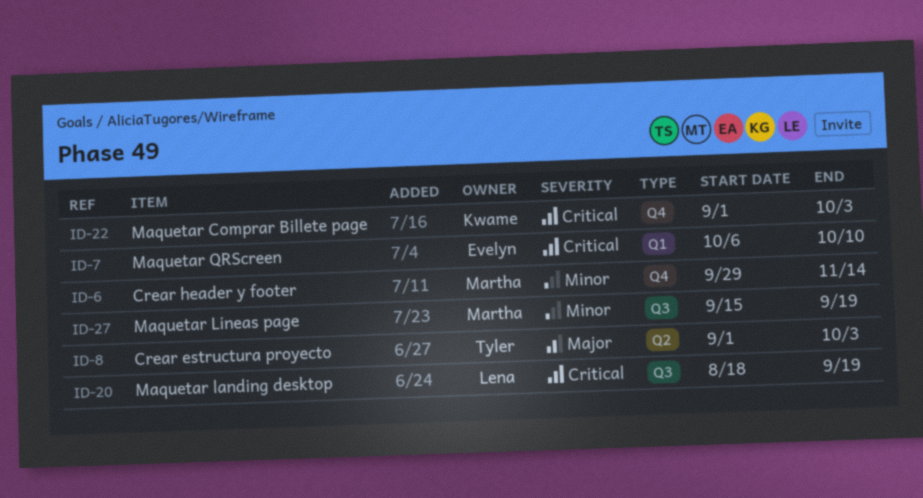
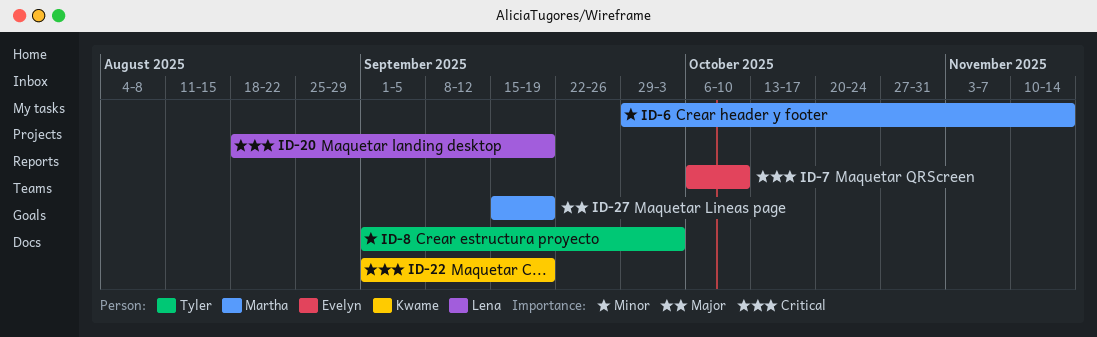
ID-8, priority: Major -> Minor
ID-22, due: Oct 3 -> Sep 19
ID-27, priority: Minor -> Major

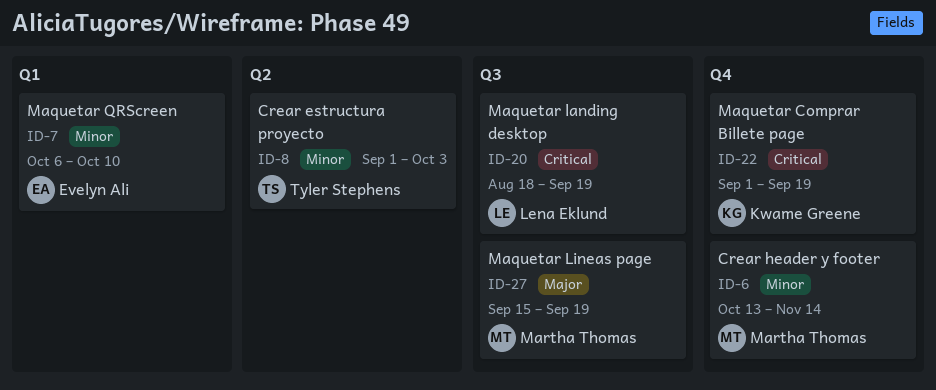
ID-6, start: Sep 29 -> Oct 13
ID-7, priority: Critical -> Minor

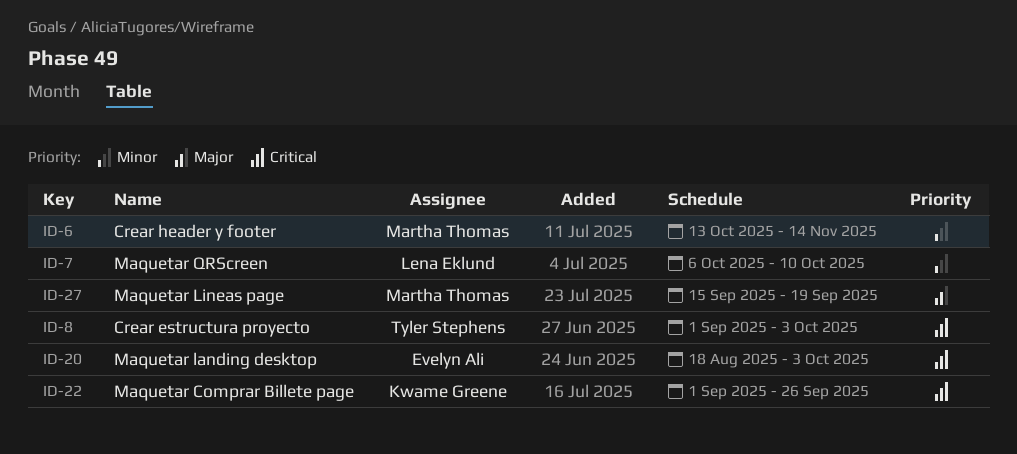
ID-7, owner: Evelyn Ali -> Lena Eklund
ID-8, priority: Minor -> Critical
ID-20, owner: Lena Eklund -> Evelyn Ali
ID-20, due: Sep 19 -> Oct 3
ID-22, due: Sep 19 -> Sep 26

